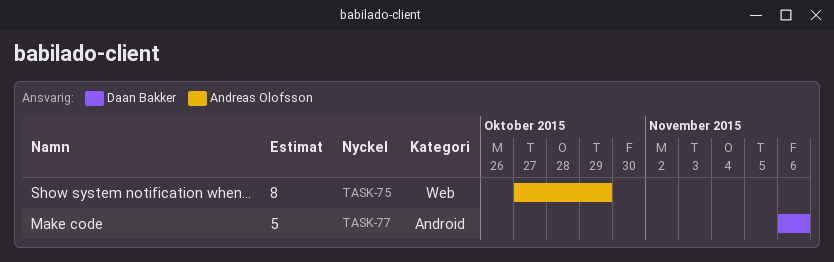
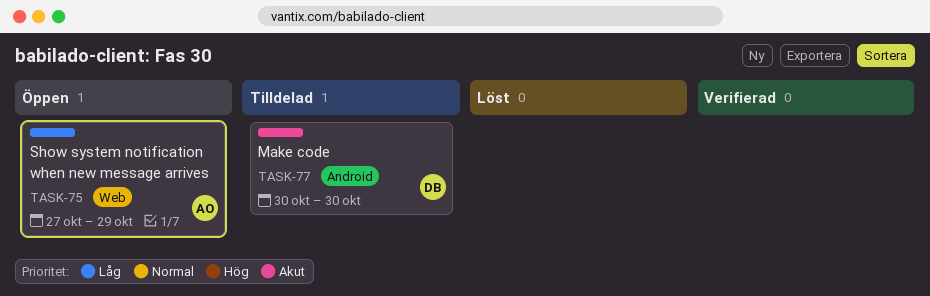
TASK-77, start: Nov 6 -> Oct 30
TASK-77, due: Nov 6 -> Oct 30

